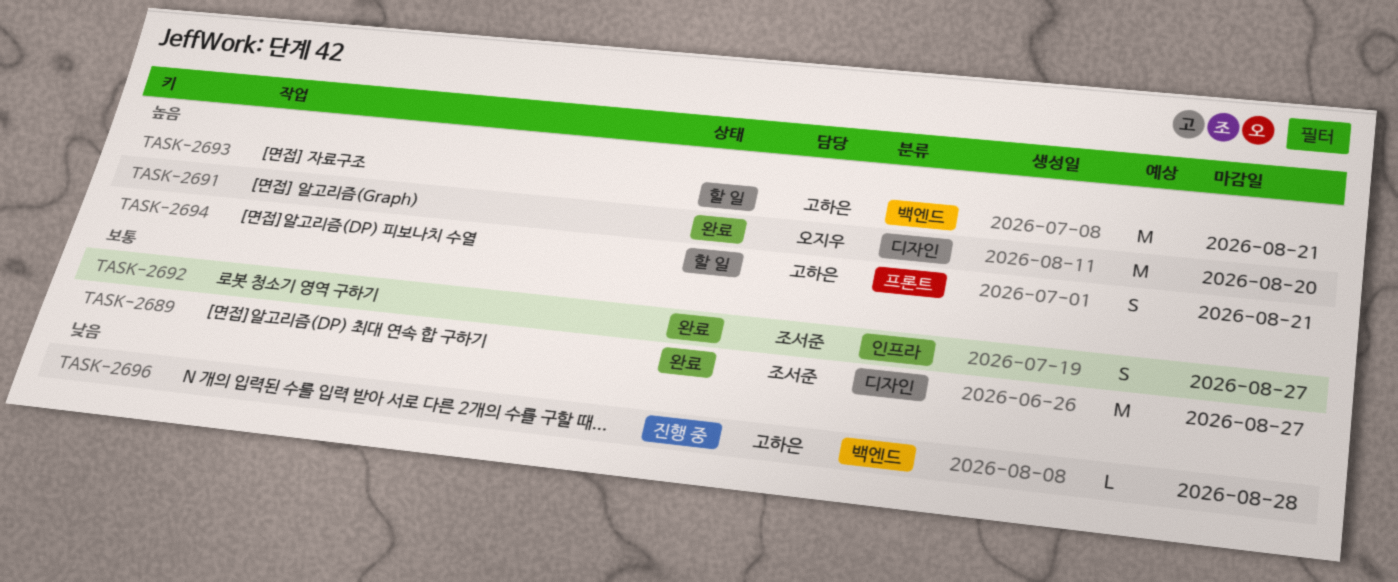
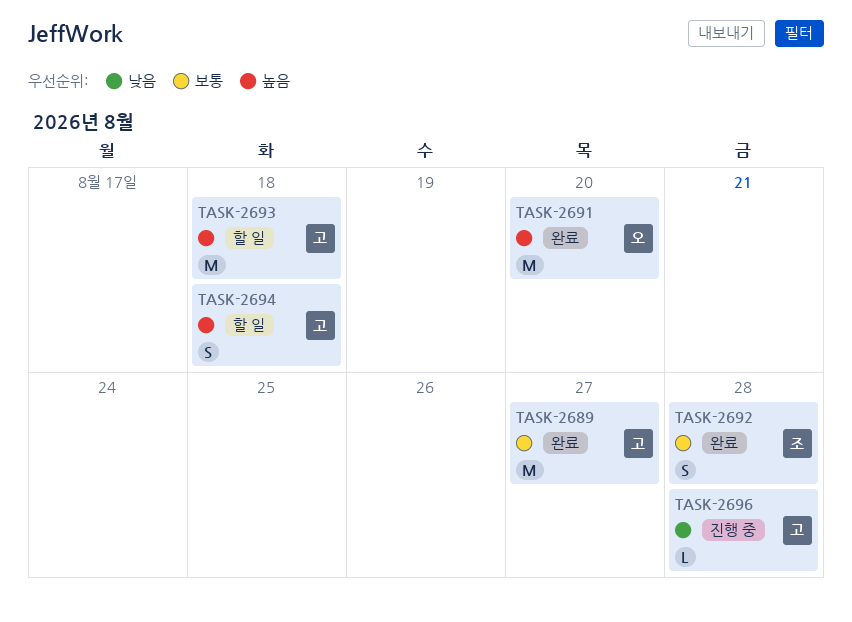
TASK-2689, owner: 조서준 -> 고하은
TASK-2692, due: Aug 27 -> Aug 28
TASK-2693, due: Aug 21 -> Aug 18
TASK-2694, due: Aug 21 -> Aug 18

